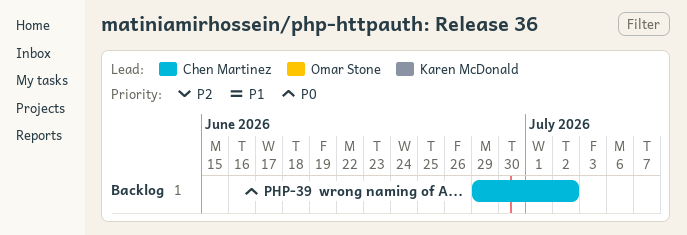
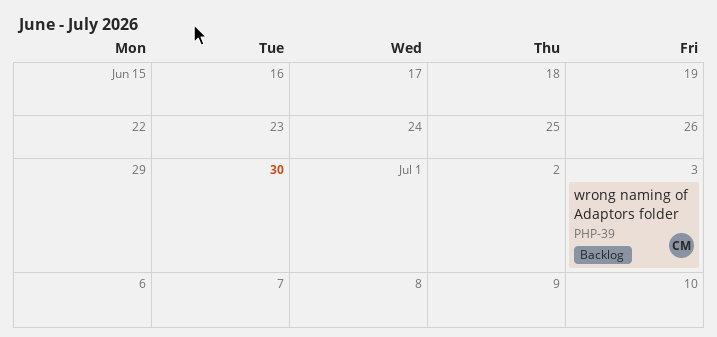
PHP-39, due: Jul 2 -> Jul 3

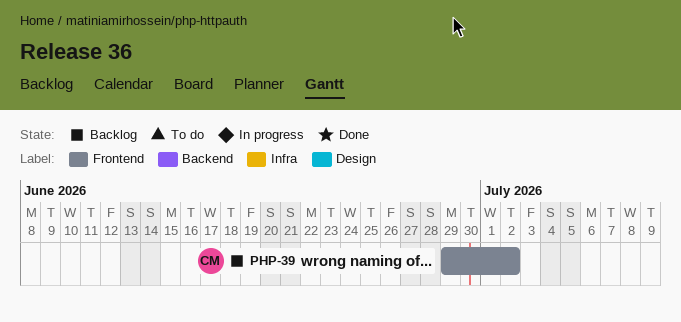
PHP-39, due: Jul 3 -> Jul 2

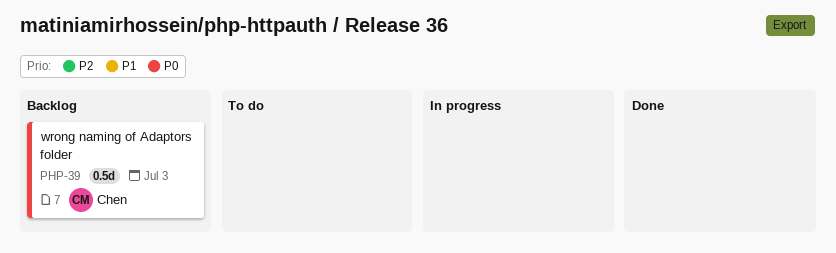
PHP-39, due: Jul 2 -> Jul 3

